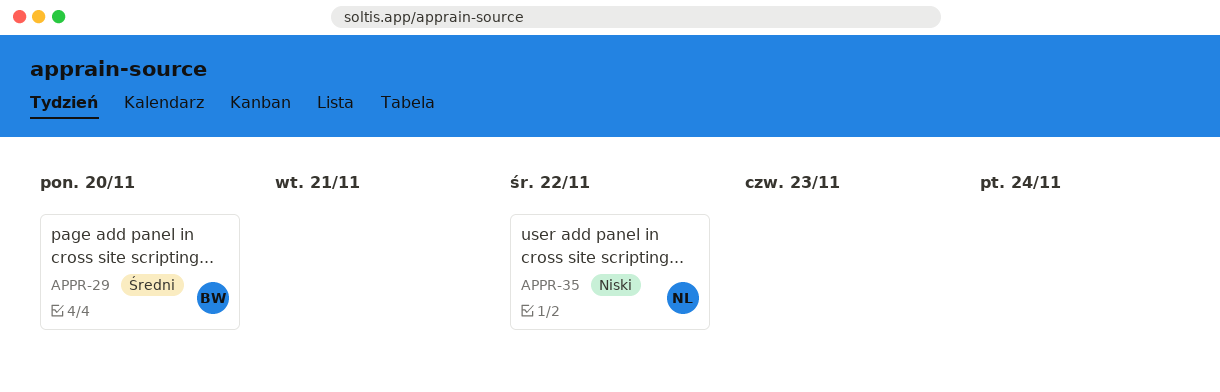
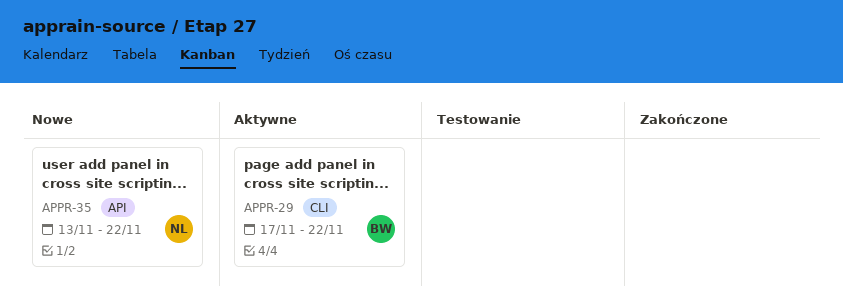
APPR-29, due: Nov 20 -> Nov 22

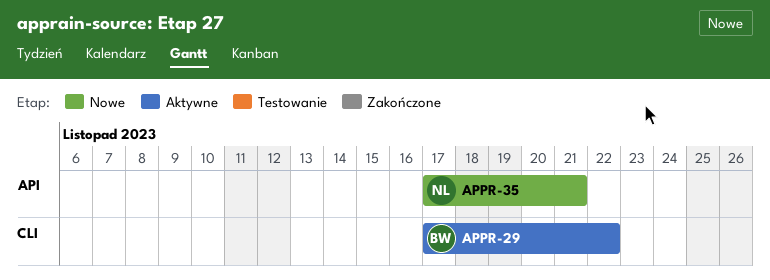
APPR-35, start: Nov 13 -> Nov 17
APPR-35, due: Nov 22 -> Nov 21

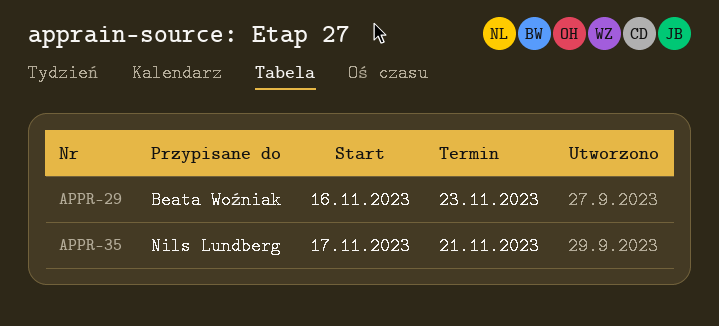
APPR-29, start: Nov 17 -> Nov 16
APPR-29, due: Nov 22 -> Nov 23

